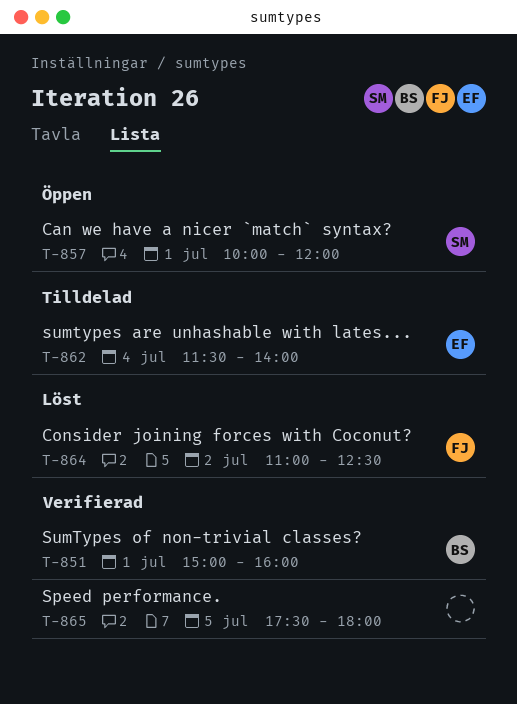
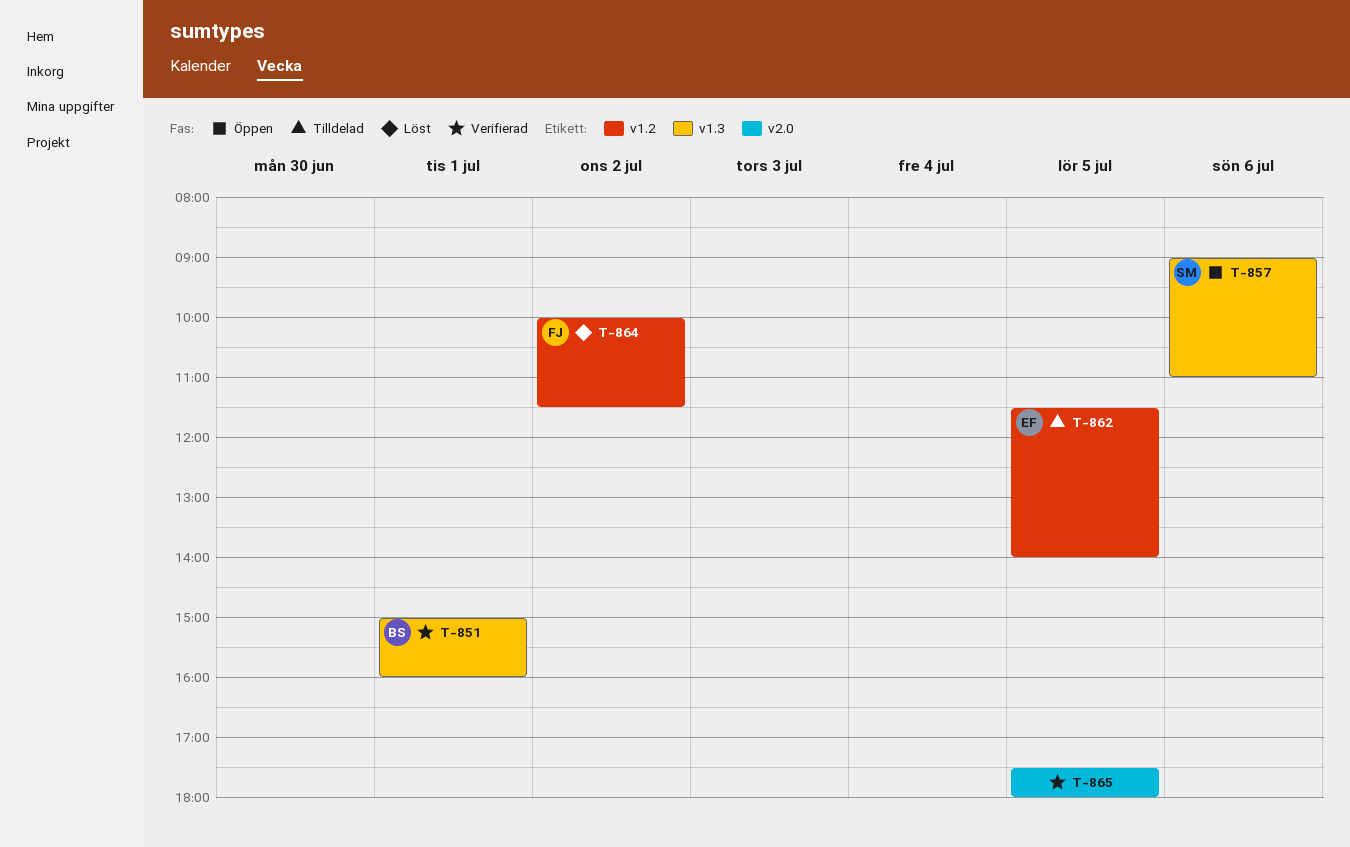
T-857, day: Jul 1 -> Jul 6
T-857, begins: 10:00 -> 09:00
T-857, ends: 12:00 -> 11:00
T-862, day: Jul 4 -> Jul 5
T-864, begins: 11:00 -> 10:00
T-864, ends: 12:30 -> 11:30

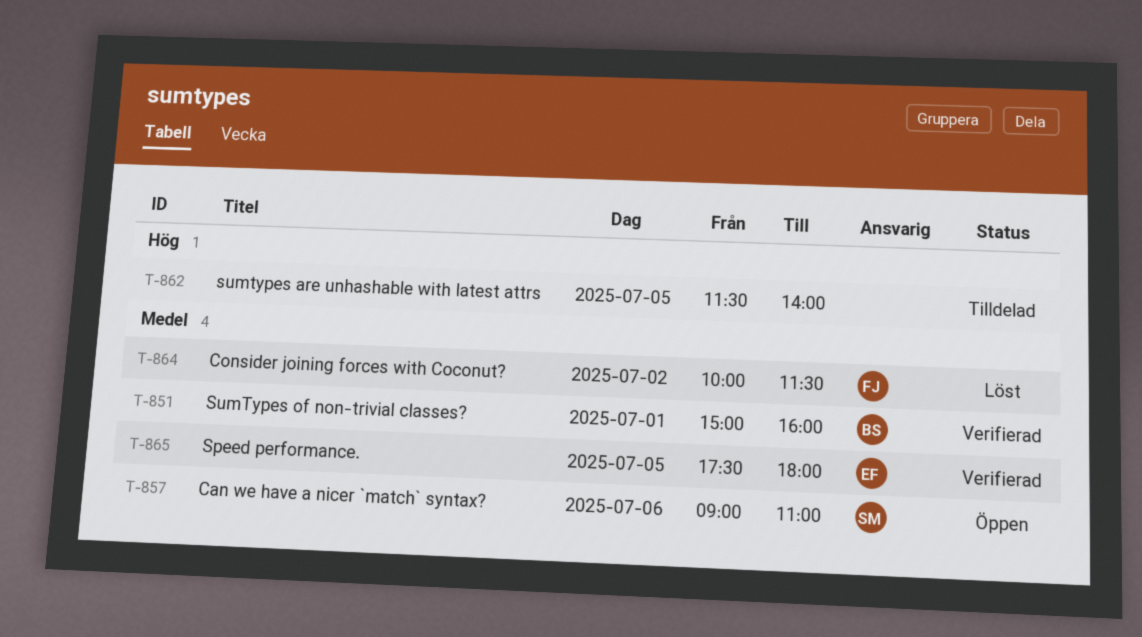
T-862, owner: EF -> none
T-865, owner: none -> EF

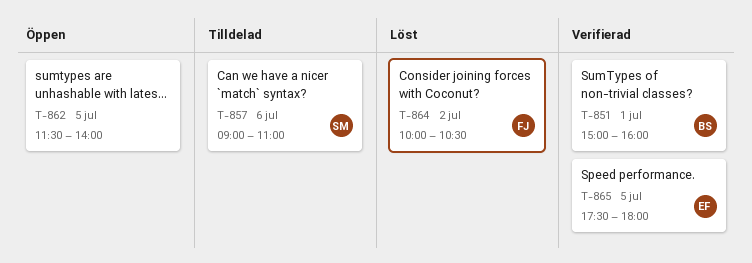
T-857, status: Öppen -> Tilldelad
T-862, status: Tilldelad -> Öppen
T-864, ends: 11:30 -> 10:30

